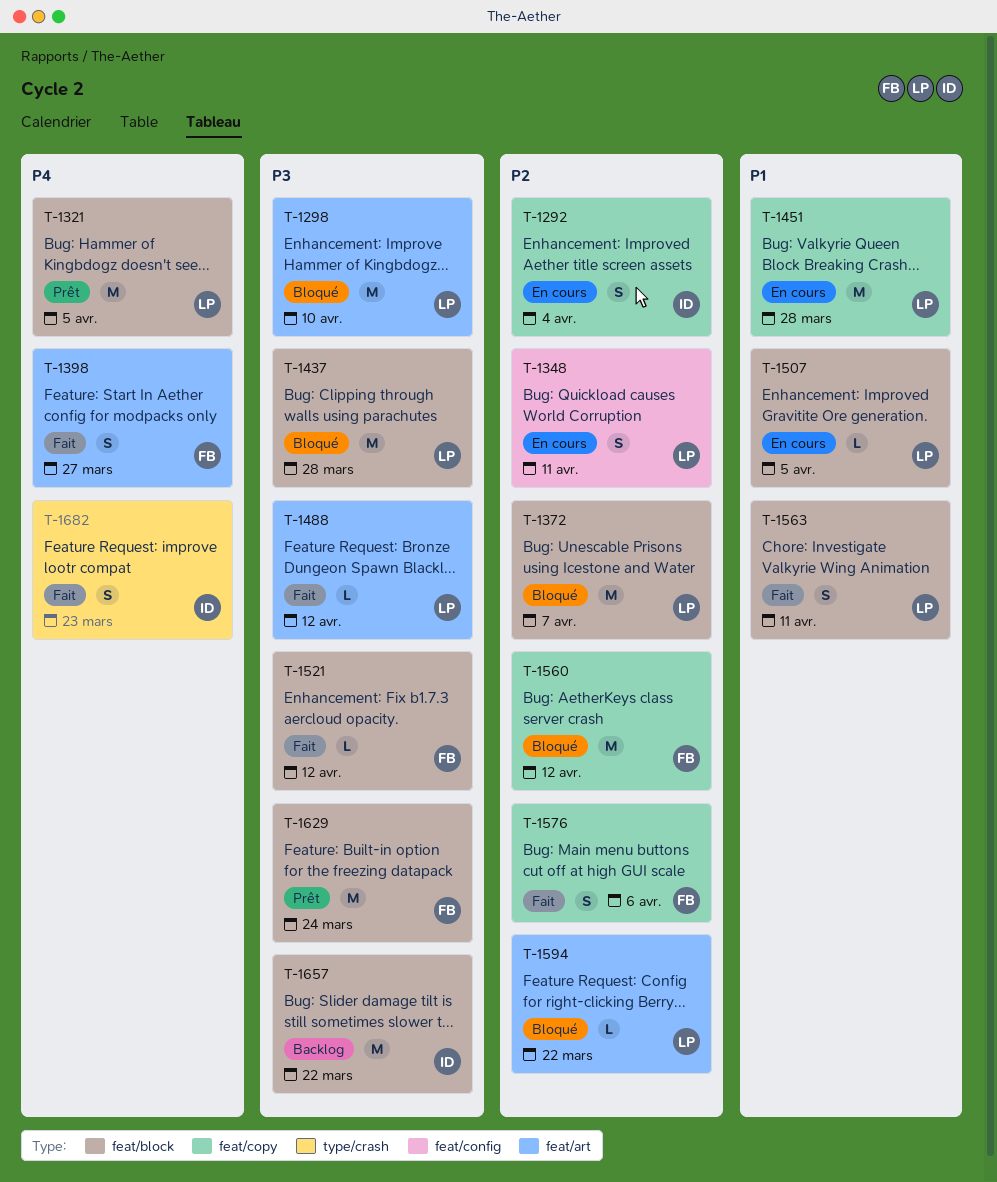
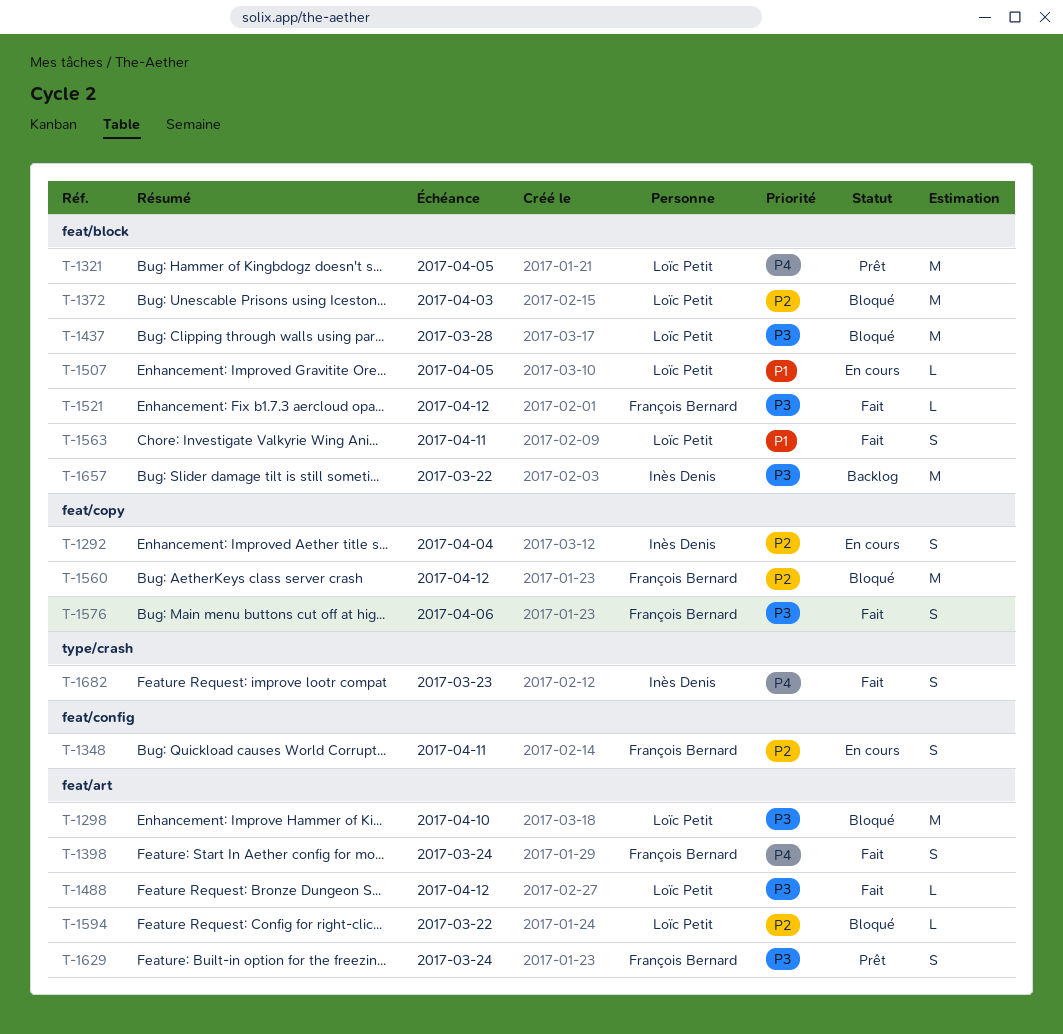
T-1348, owner: Loïc Petit -> François Bernard
T-1372, due: Apr 7 -> Apr 3
T-1398, due: Mar 27 -> Mar 24
T-1451: present -> none
T-1576, priority: P2 -> P3
T-1629, label: feat/block -> feat/art
T-1629, estimate: M -> S

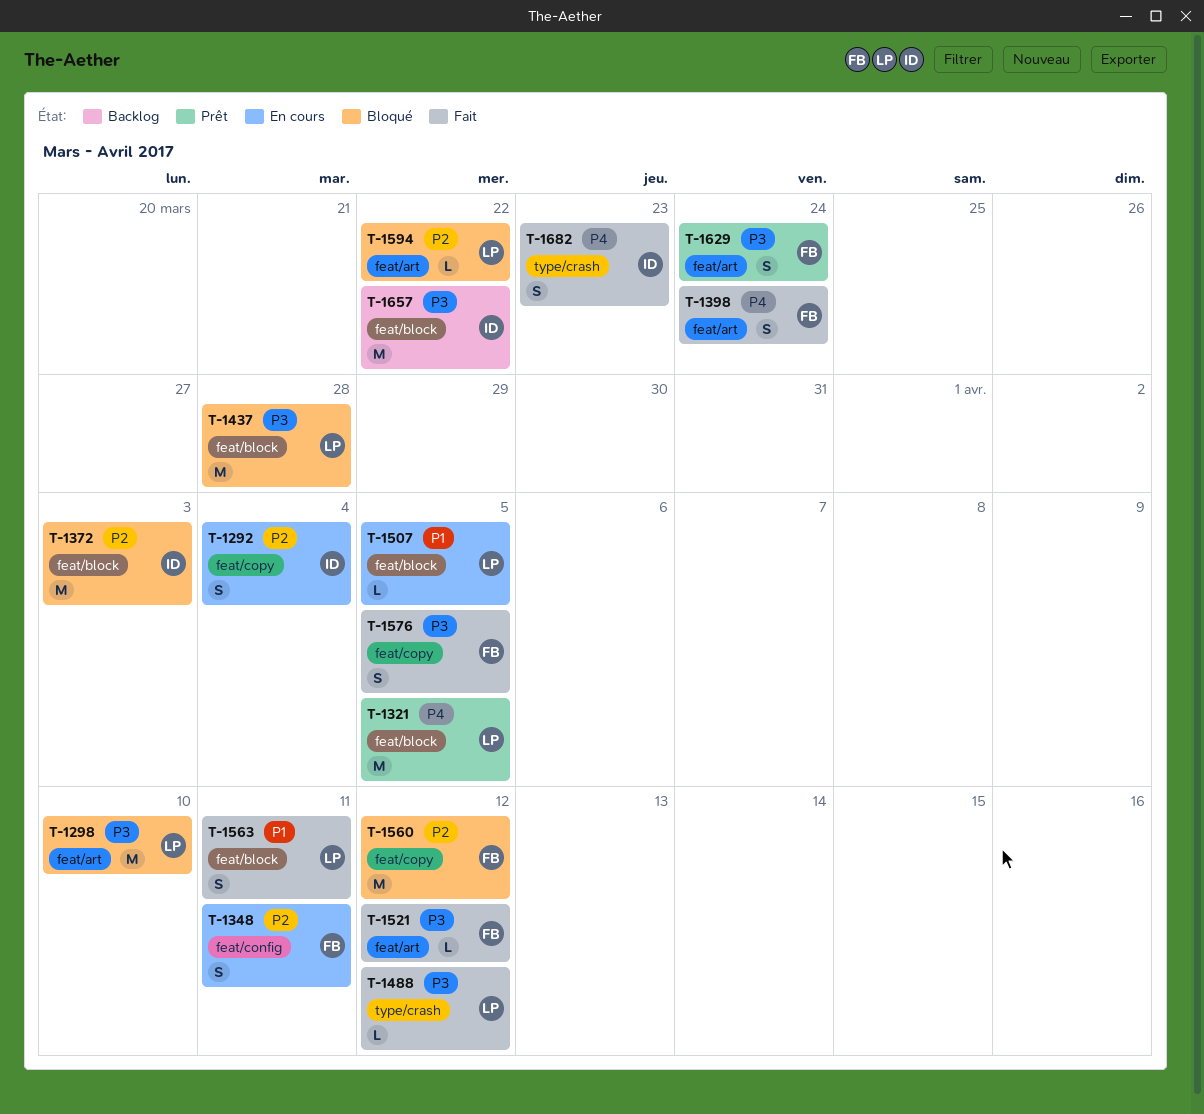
T-1372, owner: Loïc Petit -> Inès Denis
T-1488, label: feat/art -> type/crash
T-1521, label: feat/block -> feat/art
T-1576, due: Apr 6 -> Apr 5

